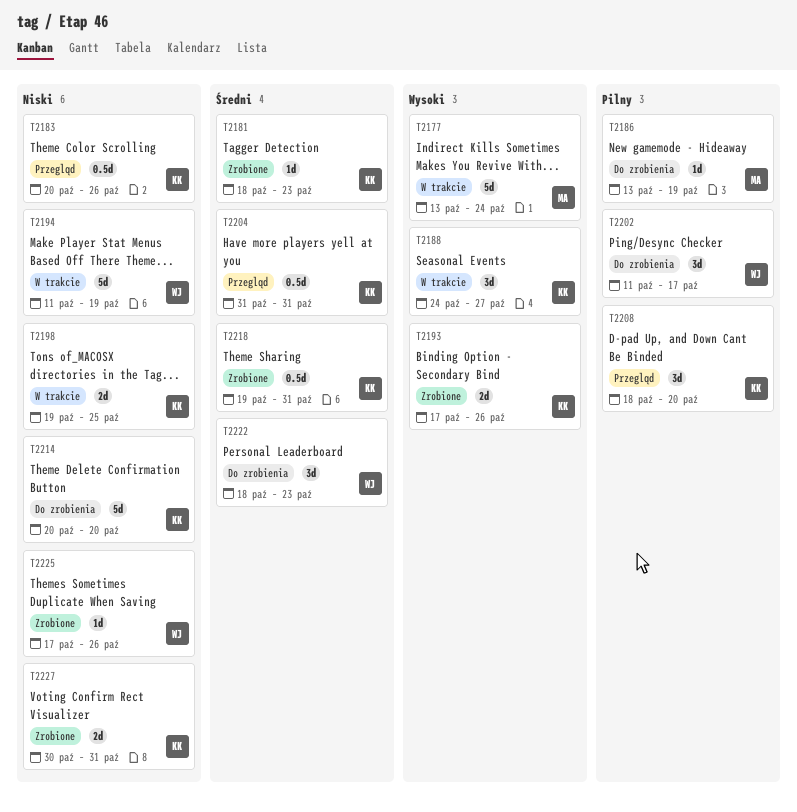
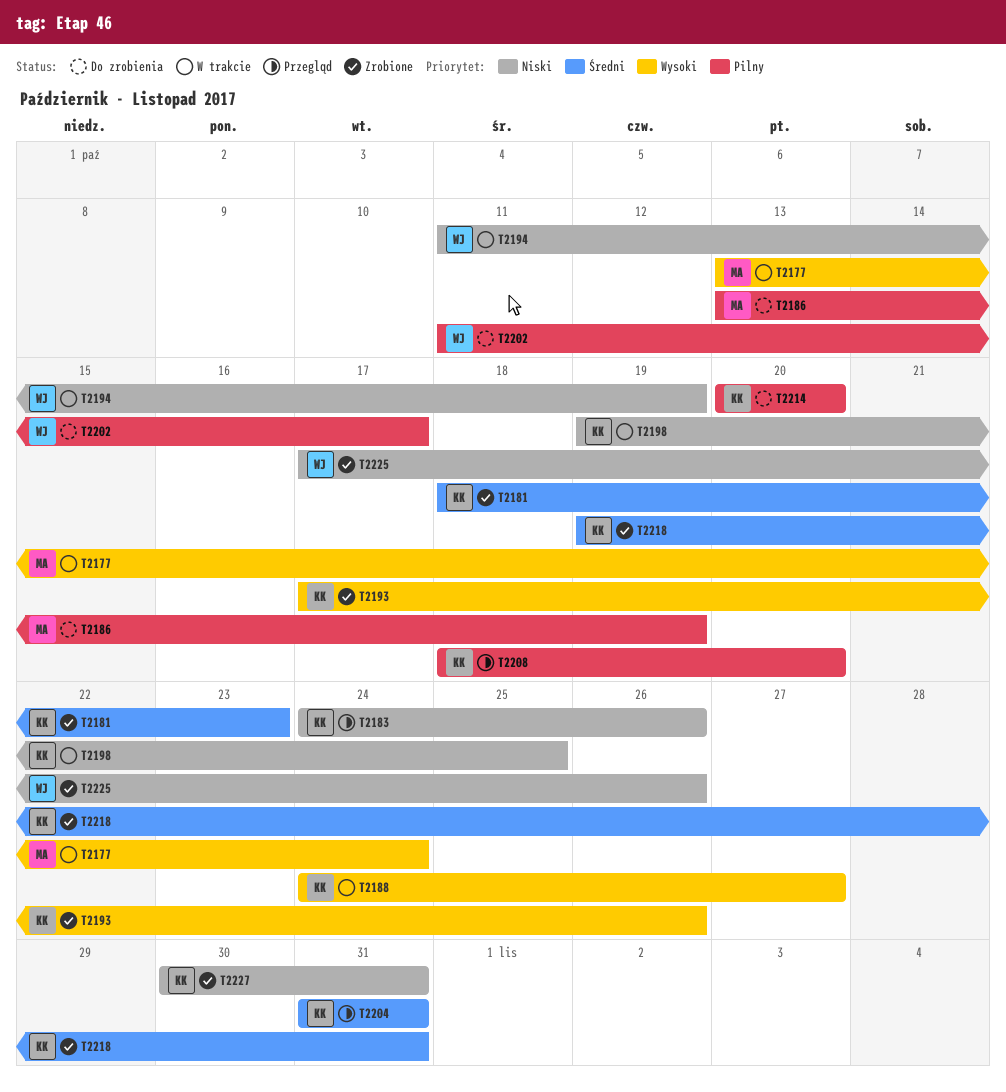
T2183, start: Oct 20 -> Oct 24
T2214, priority: Niski -> Pilny
T2222: present -> none

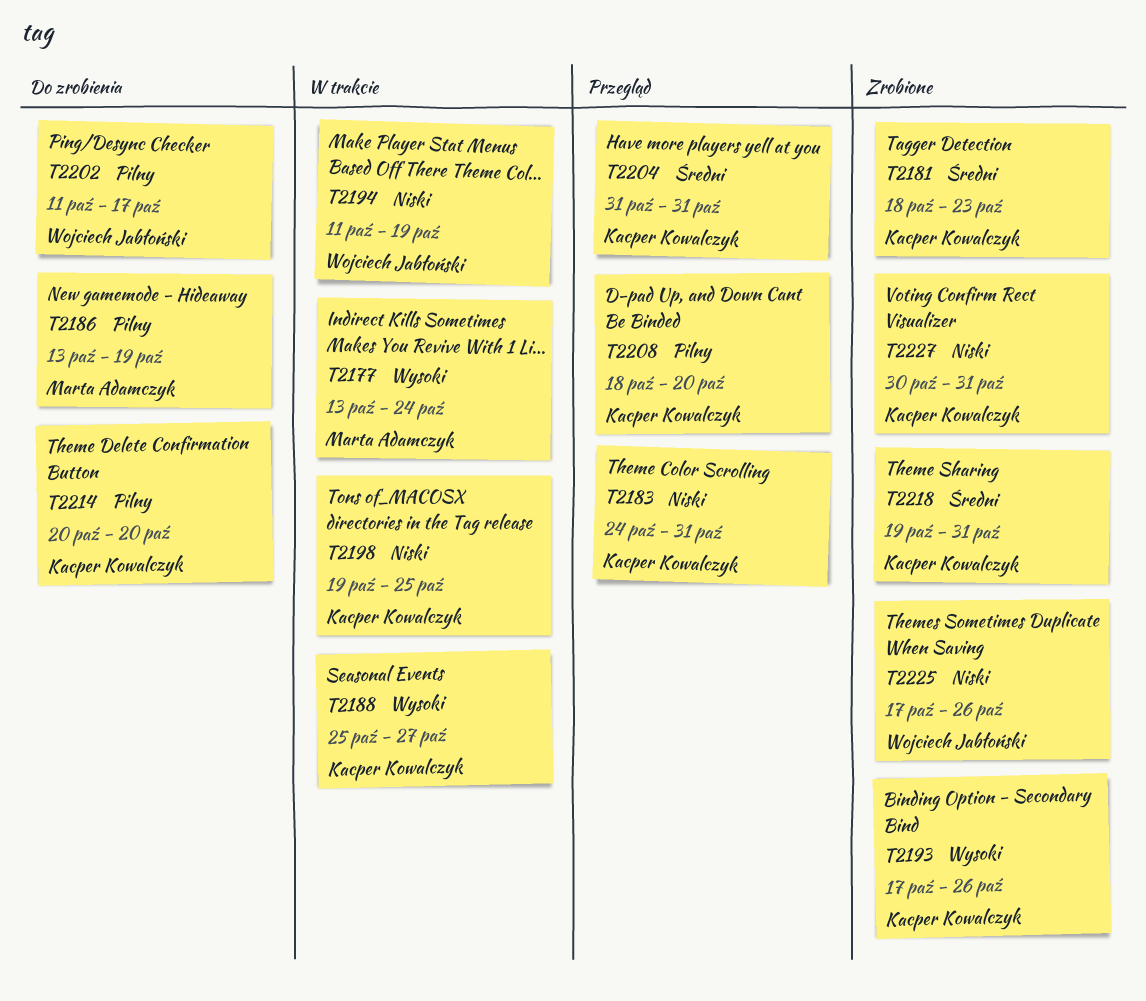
T2183, due: Oct 26 -> Oct 31
T2188, start: Oct 24 -> Oct 25

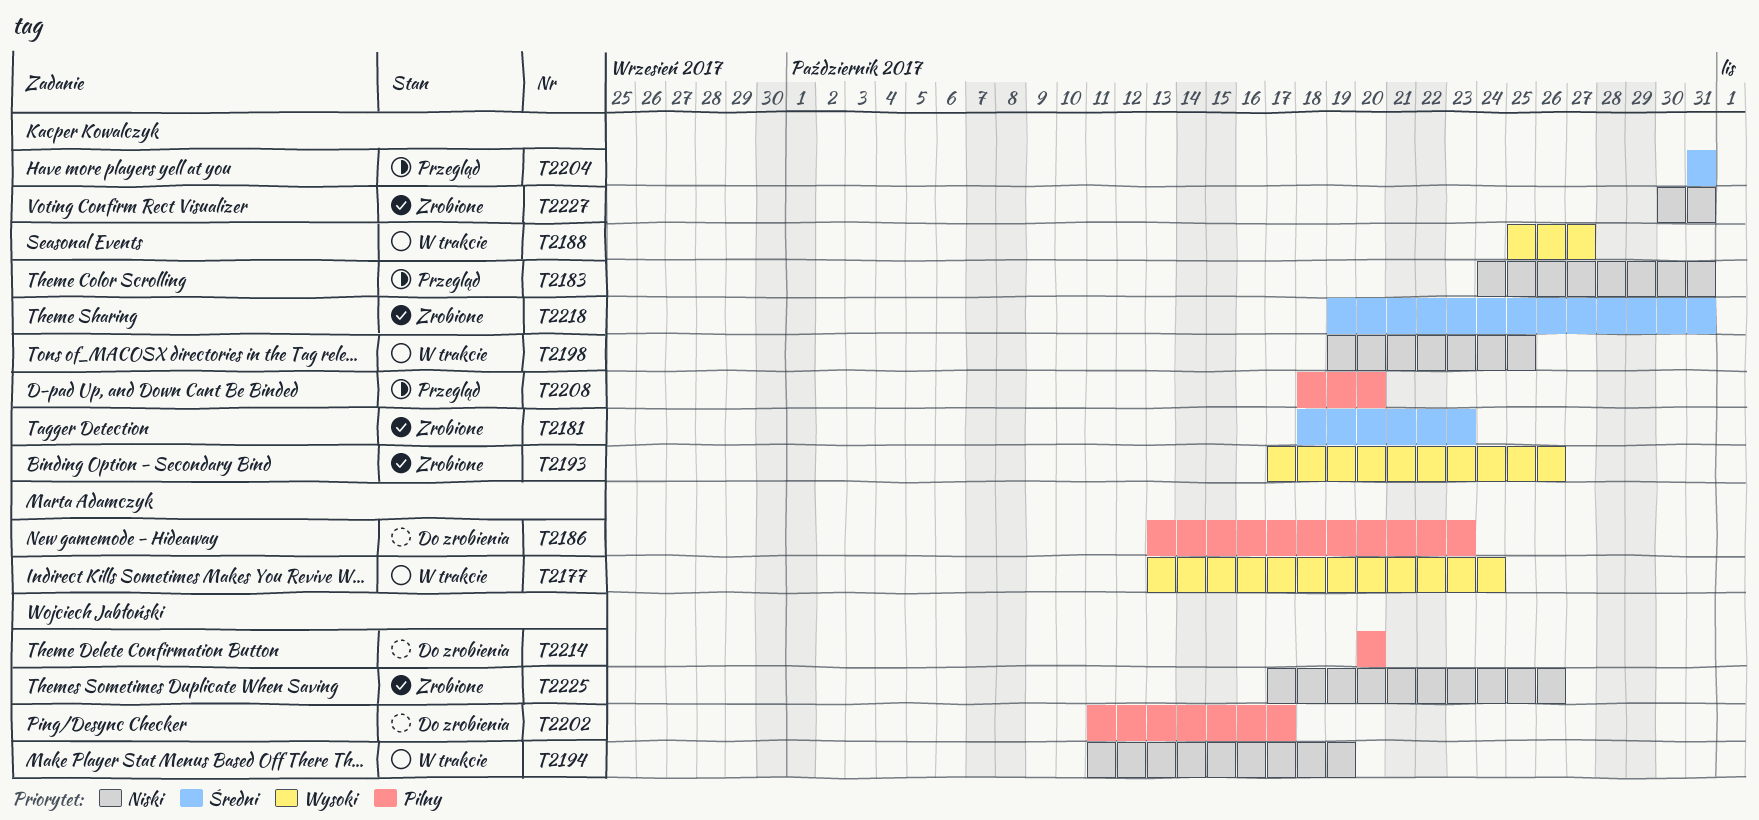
T2186, due: Oct 19 -> Oct 23
T2214, owner: Kacper Kowalczyk -> Wojciech Jabłoński

